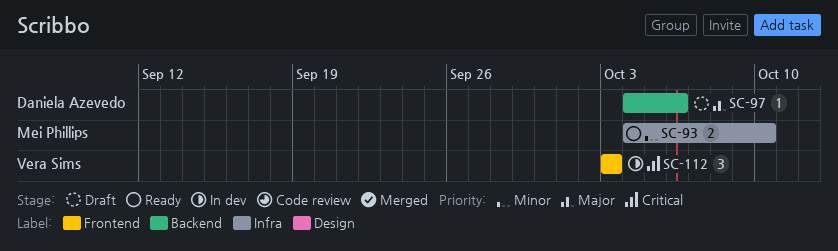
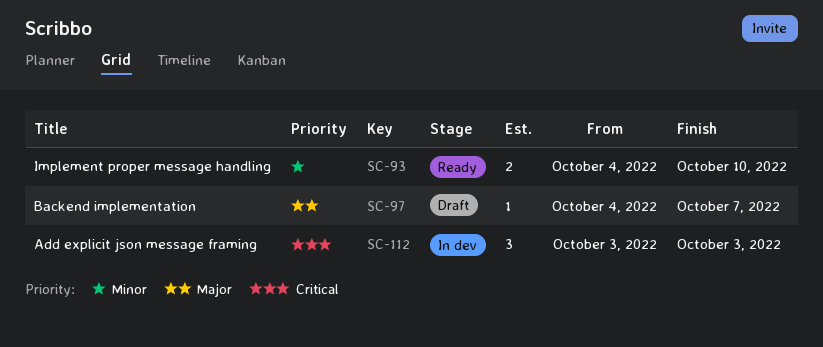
SC-97, due: Oct 6 -> Oct 7

